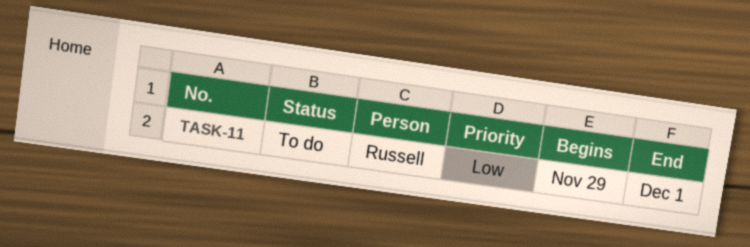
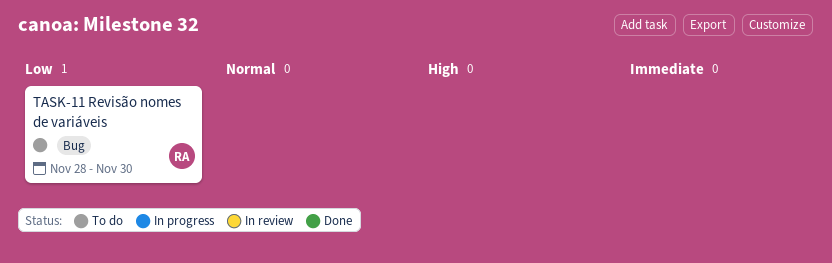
TASK-11, start: Nov 29 -> Nov 28
TASK-11, due: Dec 1 -> Nov 30

